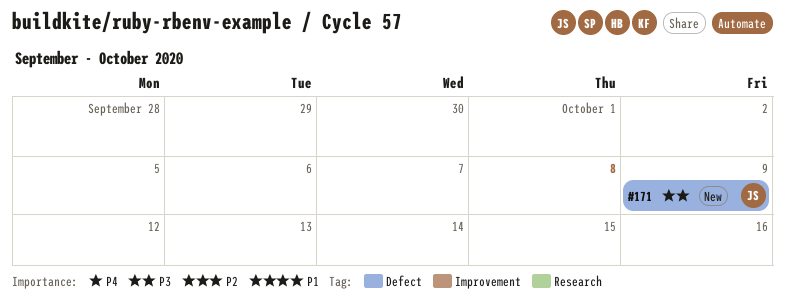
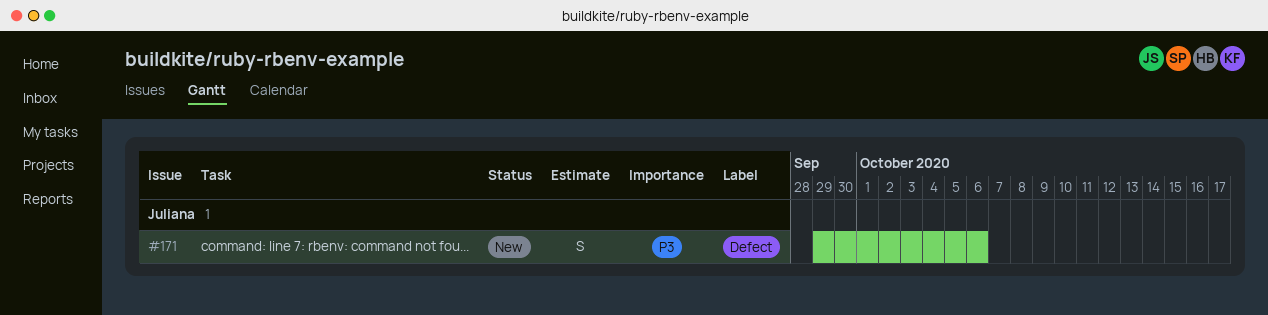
#171, due: Oct 9 -> Oct 6

